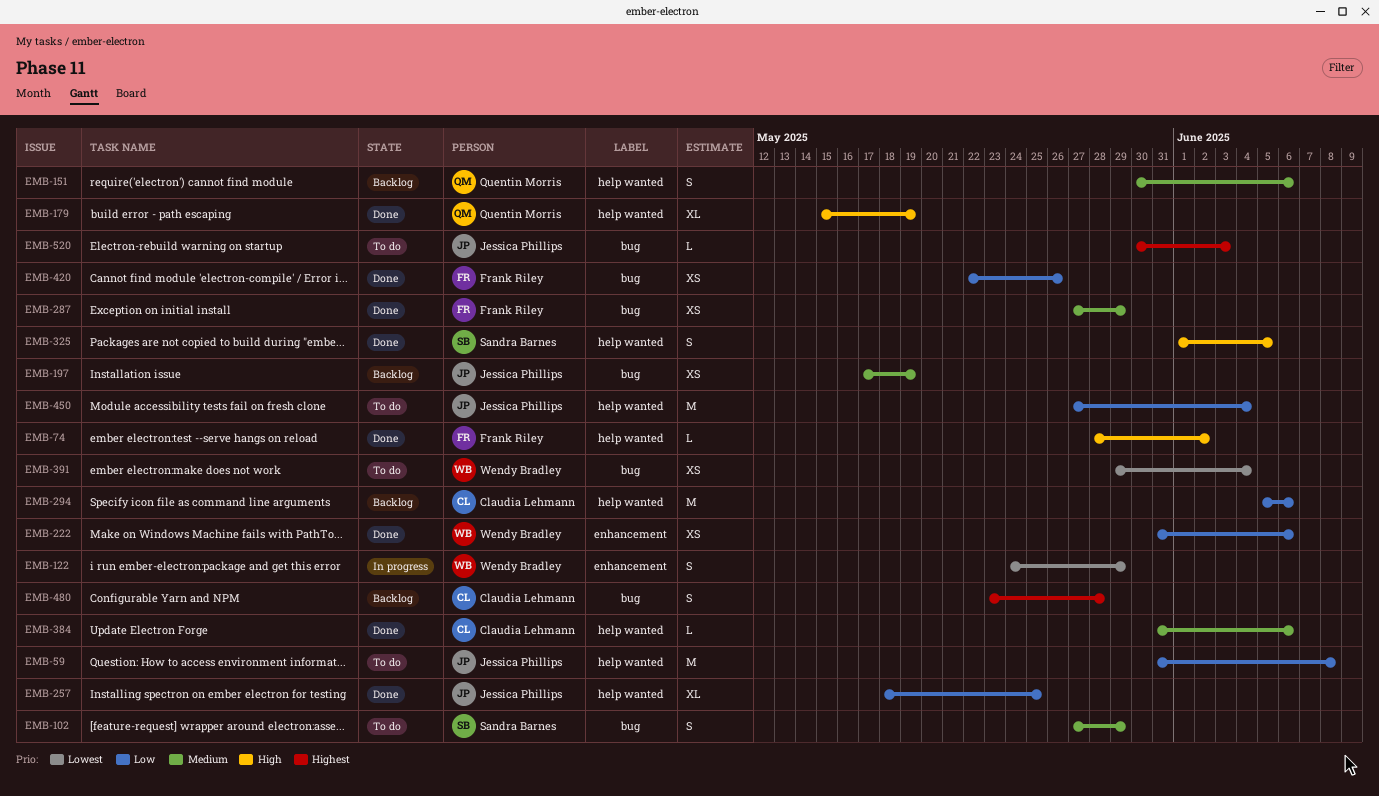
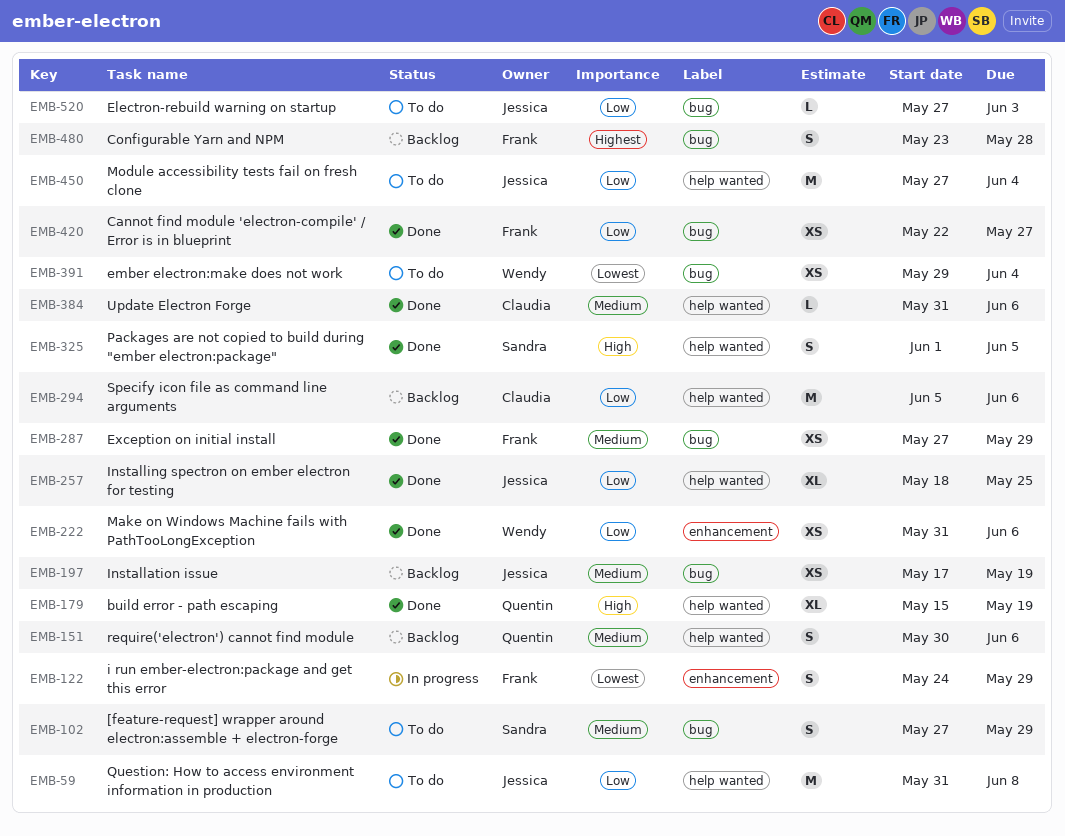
EMB-74: present -> none
EMB-122, owner: Wendy Bradley -> Frank Riley
EMB-420, due: May 26 -> May 27
EMB-480, owner: Claudia Lehmann -> Frank Riley
EMB-520, priority: Highest -> Low
EMB-520, start: May 30 -> May 27

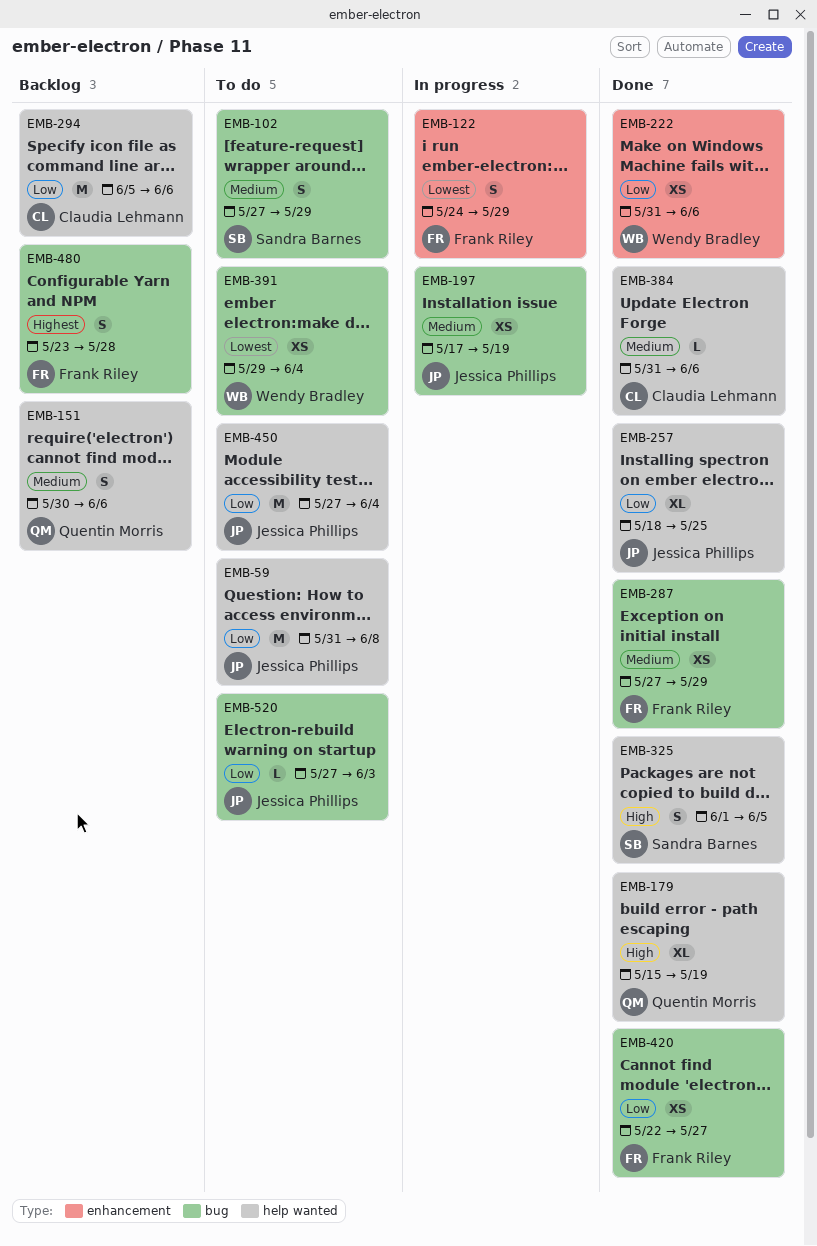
EMB-197, status: Backlog -> In progress

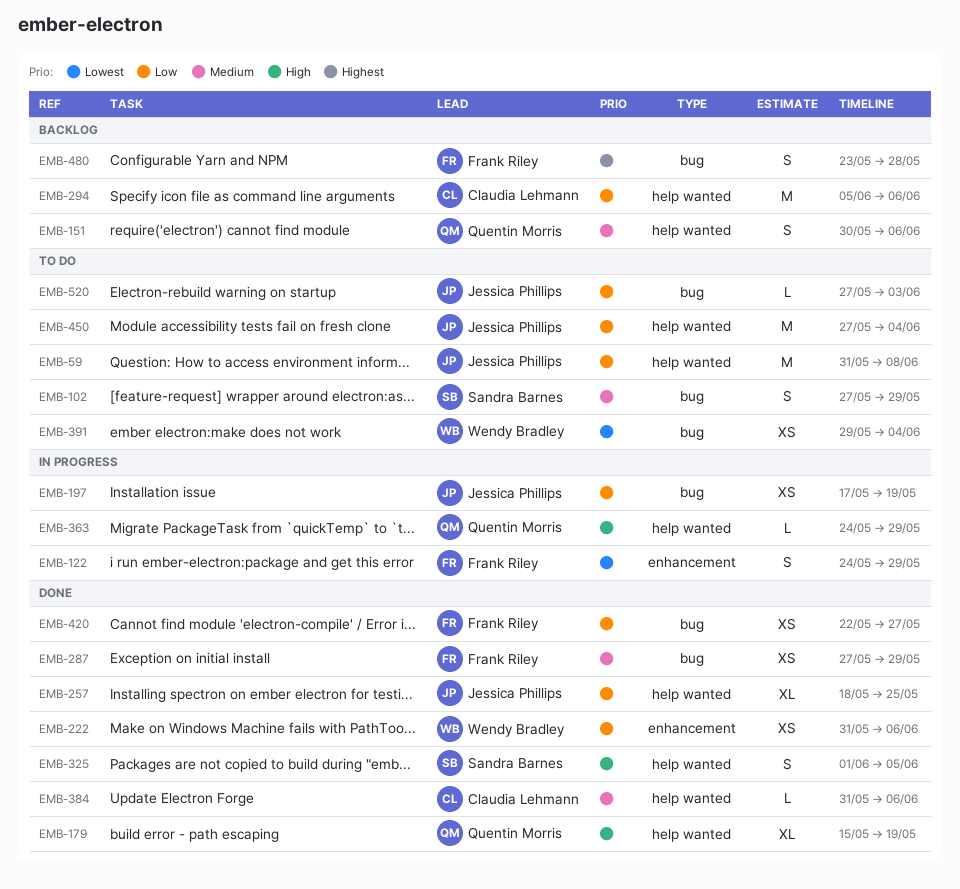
EMB-197, priority: Medium -> Low
EMB-363: none -> present

